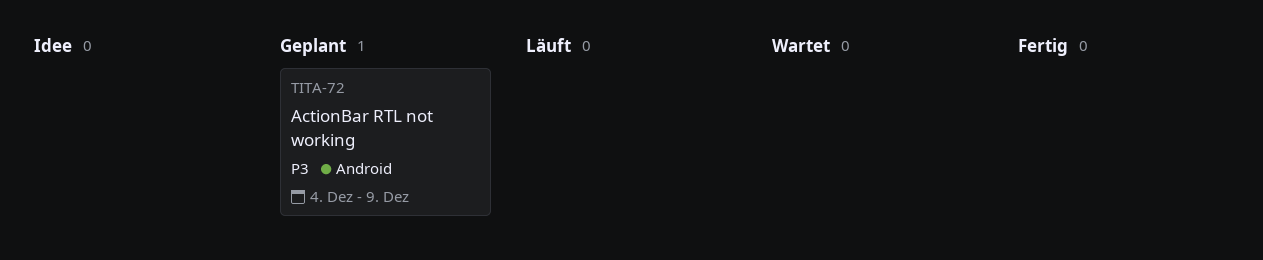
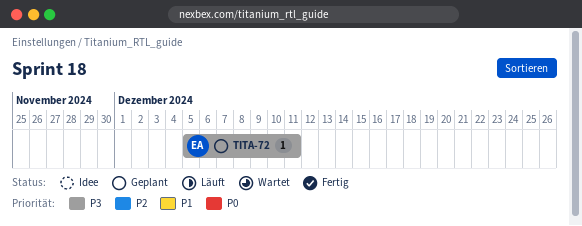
TITA-72, start: Dec 4 -> Dec 5
TITA-72, due: Dec 9 -> Dec 11

